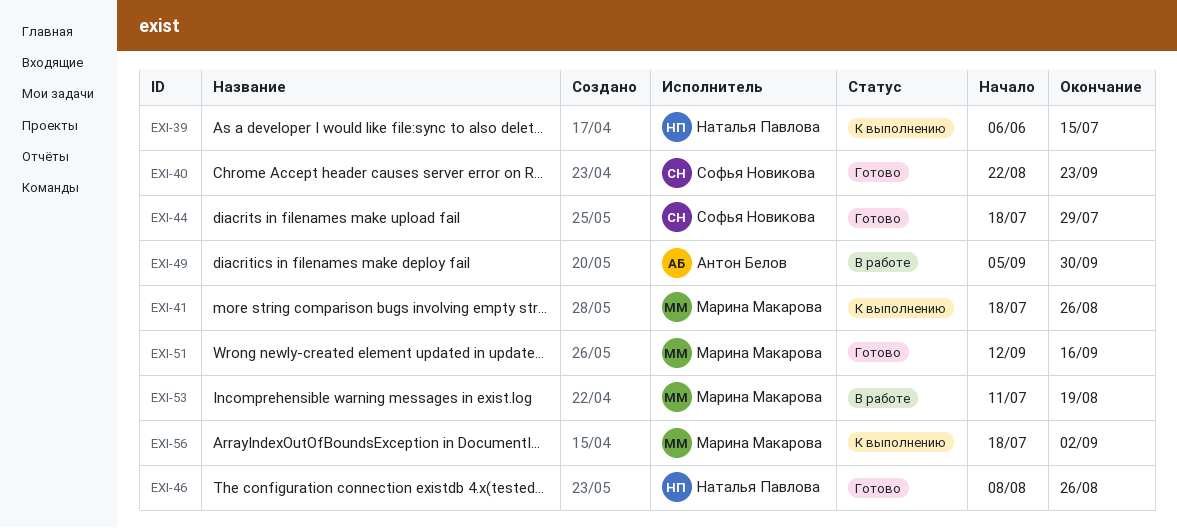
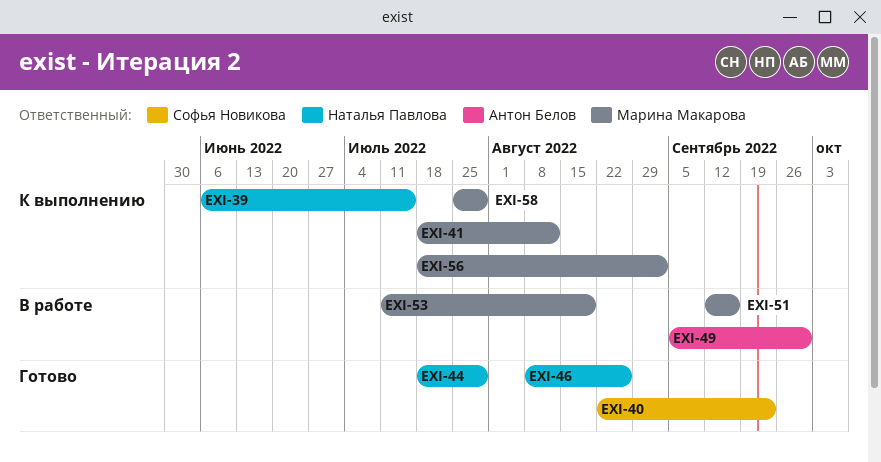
EXI-41, due: Aug 26 -> Aug 12
EXI-44, owner: Софья Новикова -> Наталья Павлова
EXI-51, status: Готово -> В работе
EXI-58: none -> present

